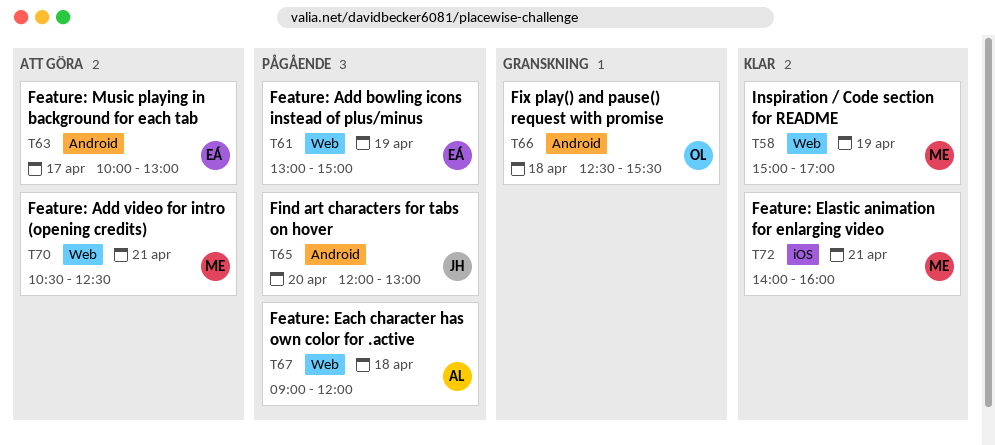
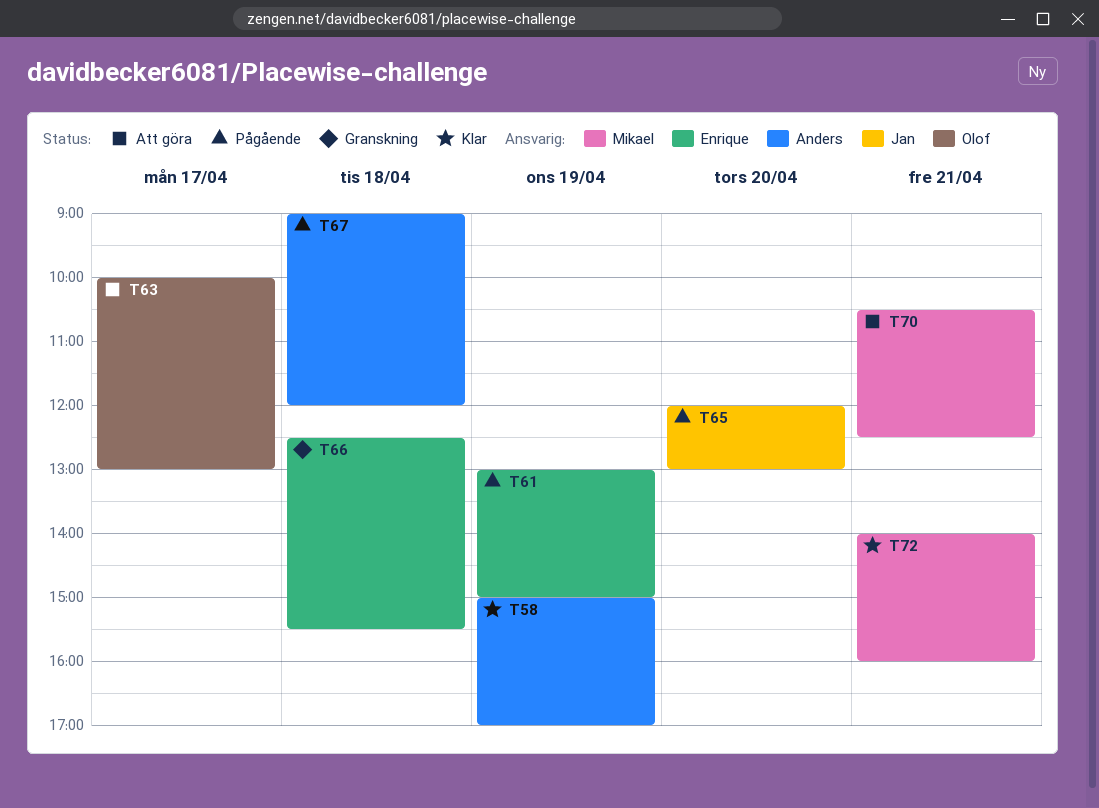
T58, owner: Mikael -> Anders
T63, owner: Enrique -> Olof
T66, owner: Olof -> Enrique

